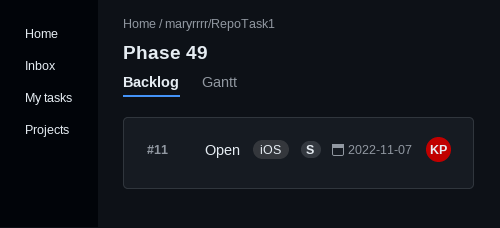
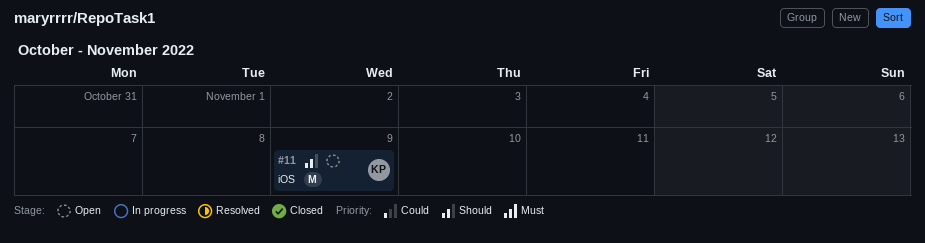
#11, estimate: S -> M
#11, due: Nov 7 -> Nov 9

